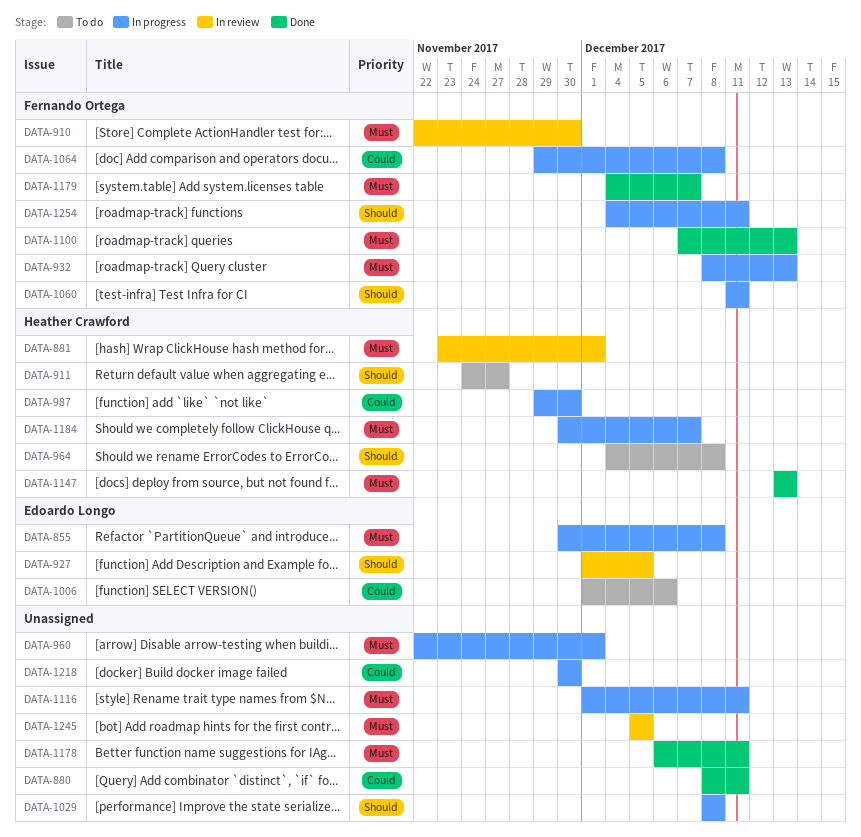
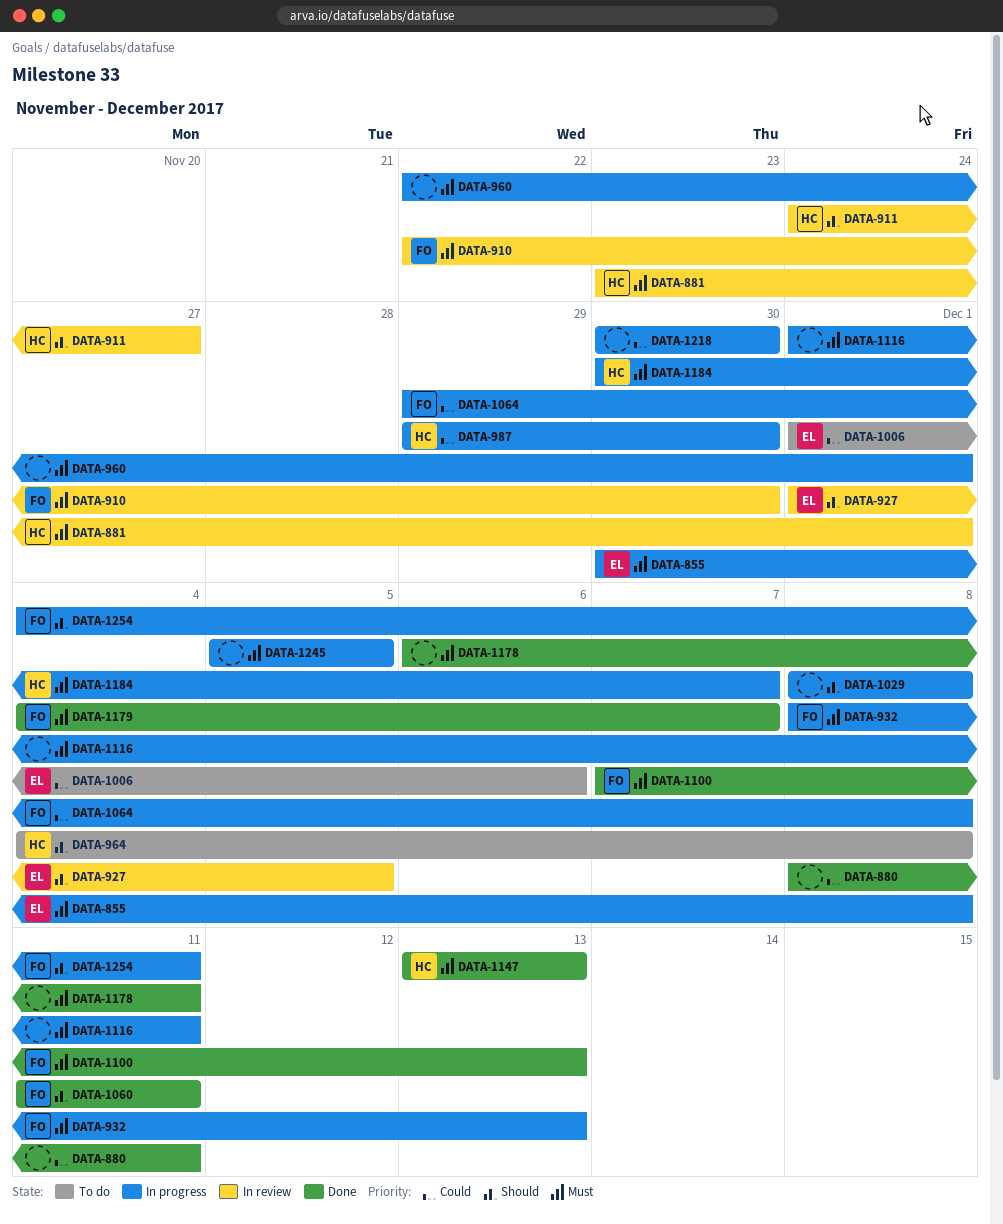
DATA-911, status: To do -> In review
DATA-1060, status: In progress -> Done
DATA-1245, status: In review -> In progress

